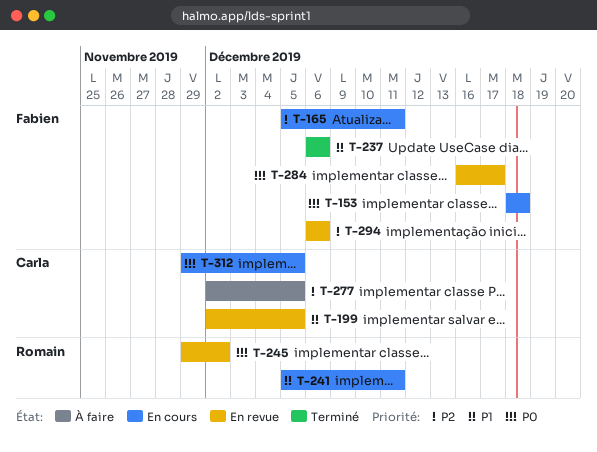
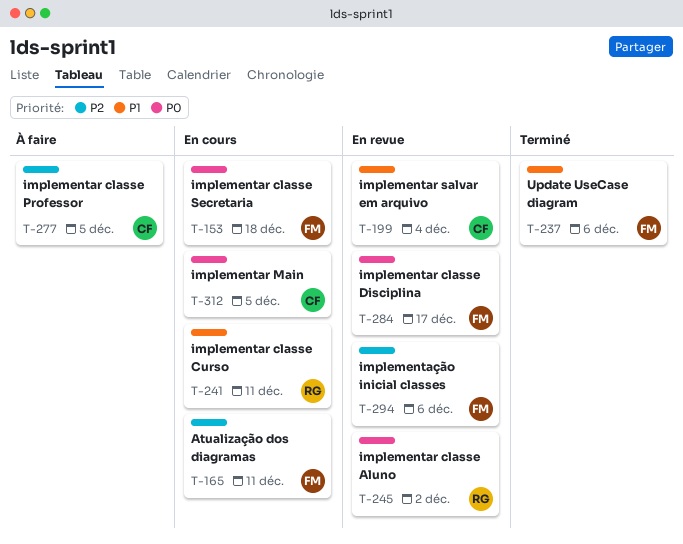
T-199, due: Dec 5 -> Dec 4

